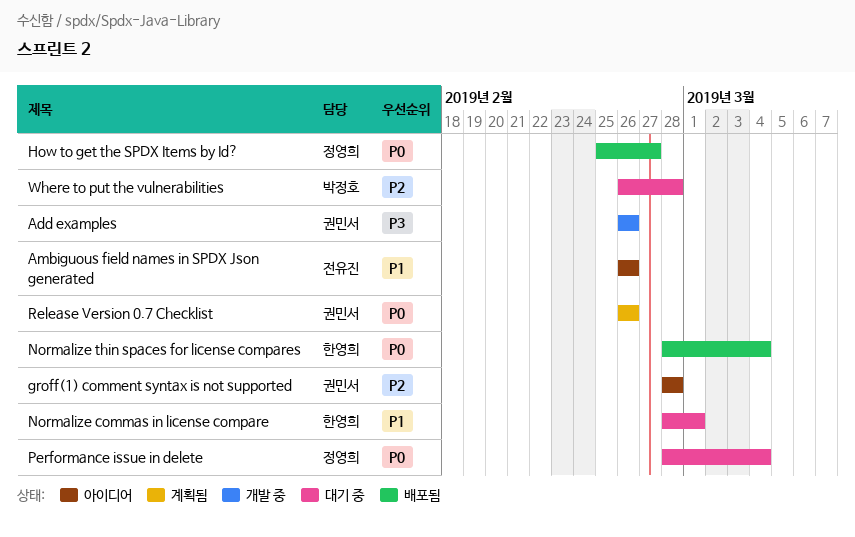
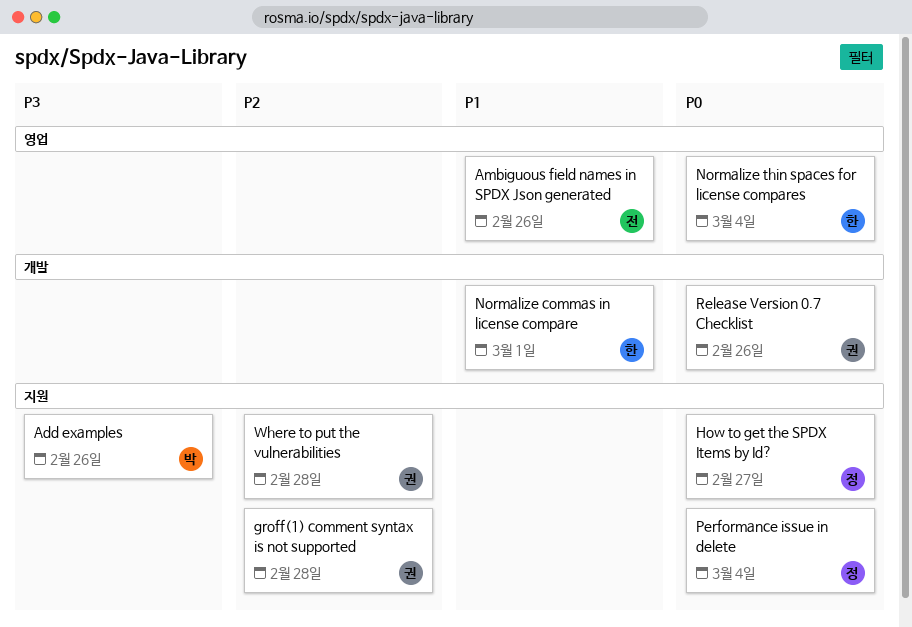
Add examples, owner: 권민서 -> 박정호
Where to put the vulnerabilities, owner: 박정호 -> 권민서

